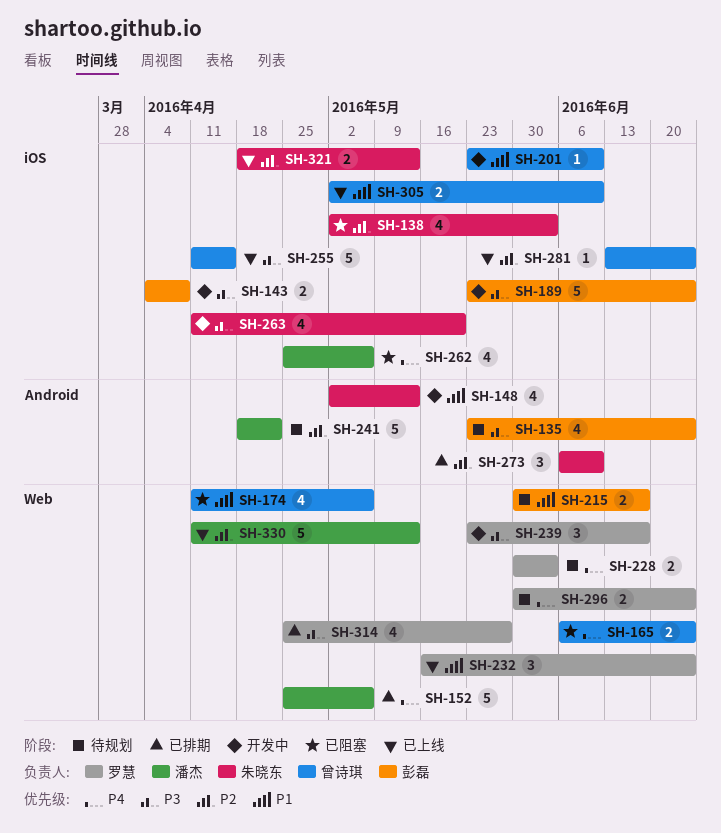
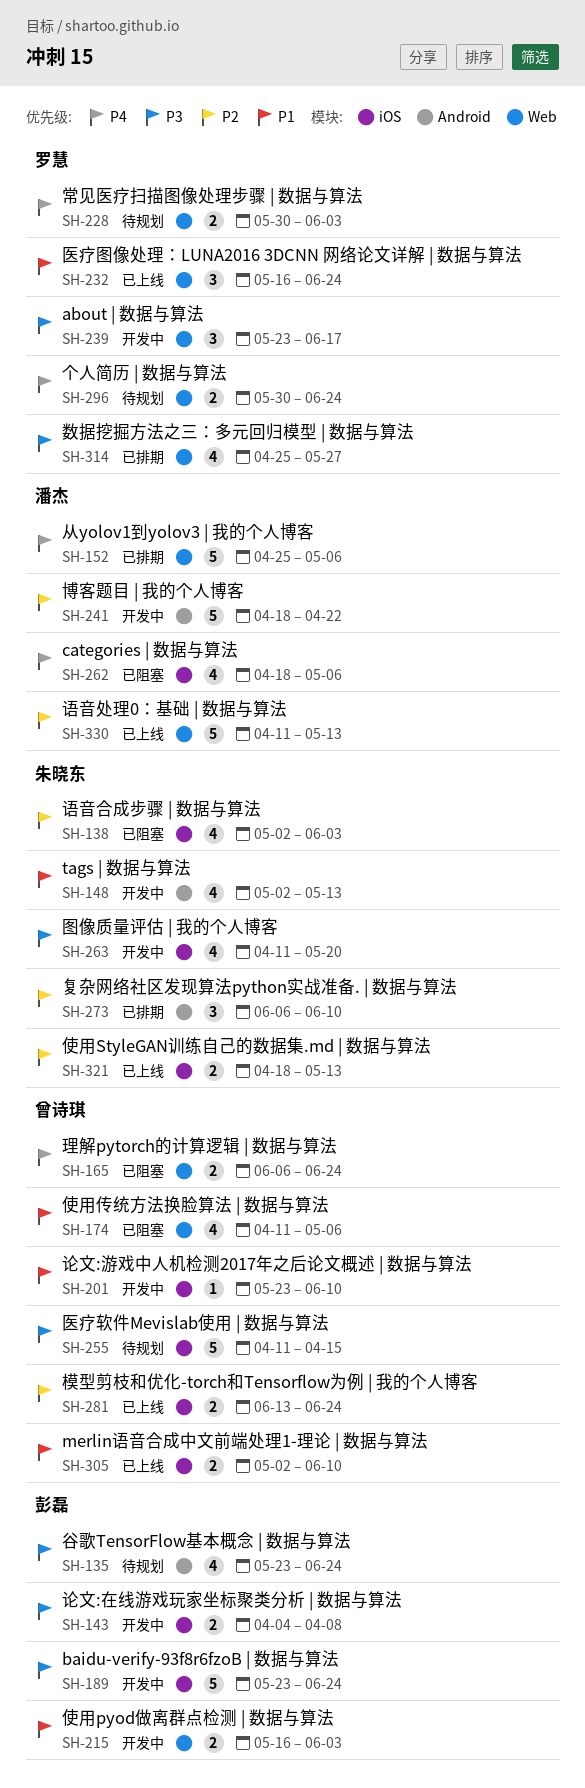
SH-215, status: 待规划 -> 开发中
SH-215, start: May 30 -> May 16
SH-215, due: Jun 17 -> Jun 3
SH-241, status: 待规划 -> 开发中
SH-255, status: 已上线 -> 待规划
SH-262, start: Apr 25 -> Apr 18
SH-281, estimate: 1 -> 2

